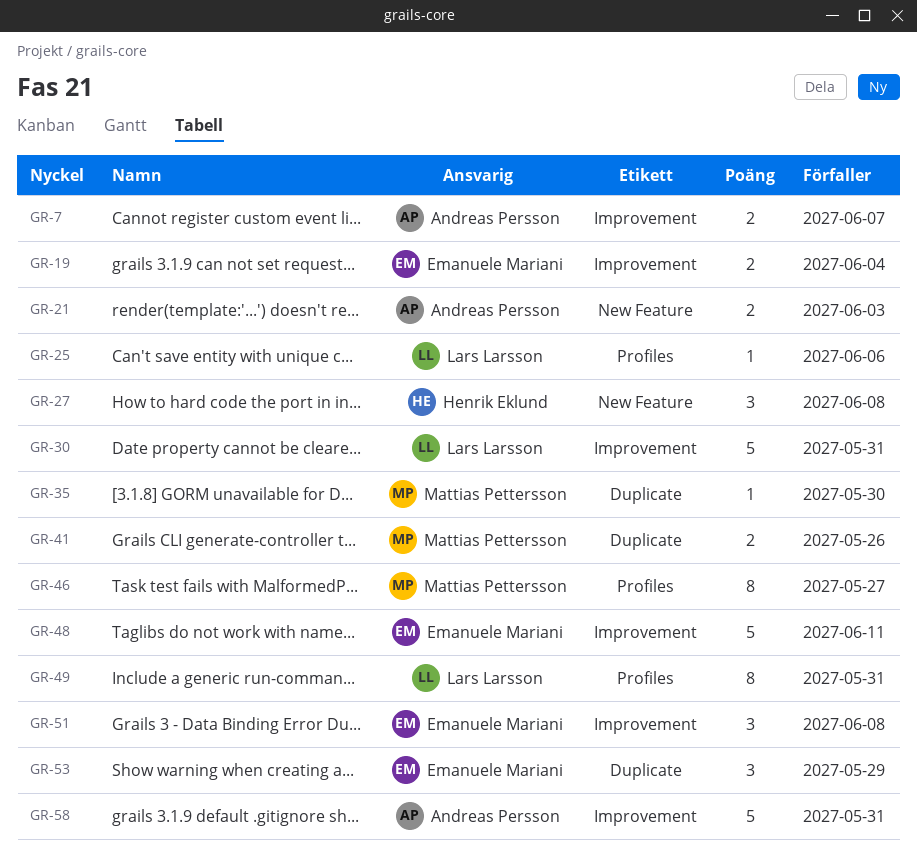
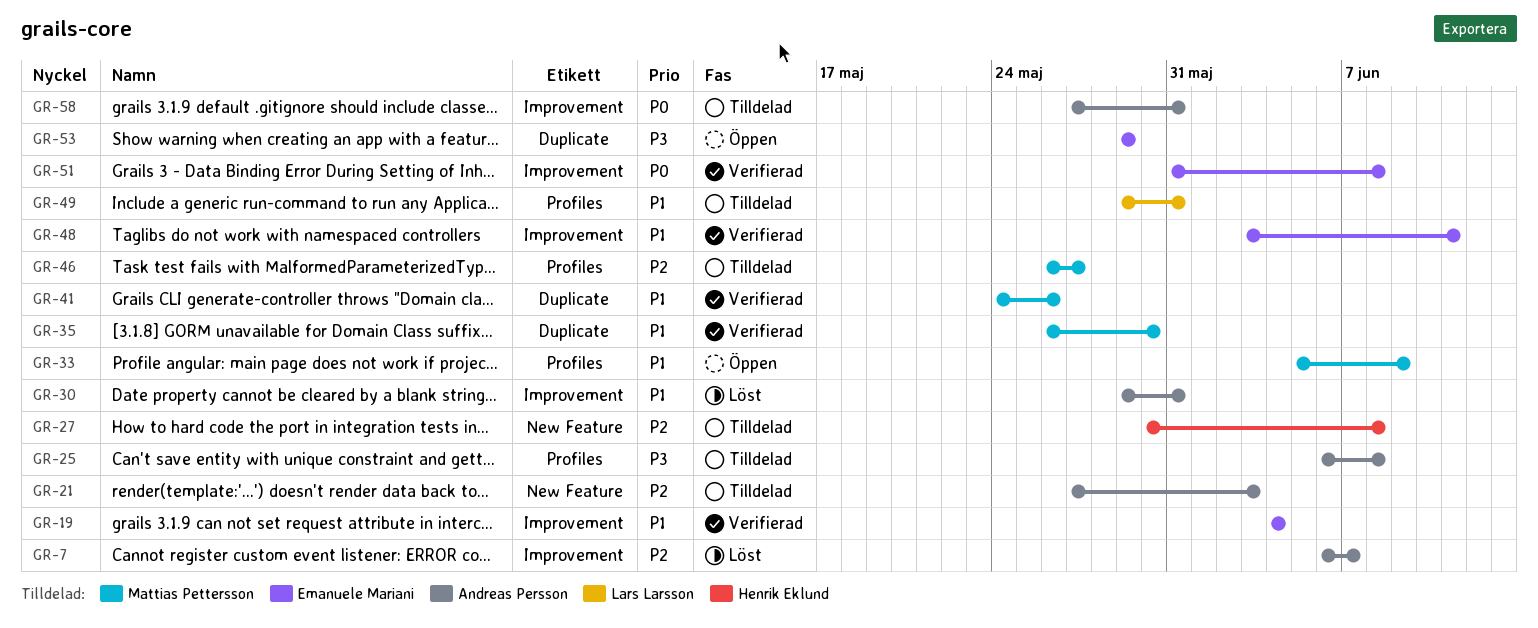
GR-25, owner: Lars Larsson -> Andreas Persson
GR-25, due: Jun 6 -> Jun 8
GR-30, owner: Lars Larsson -> Andreas Persson
GR-33: none -> present

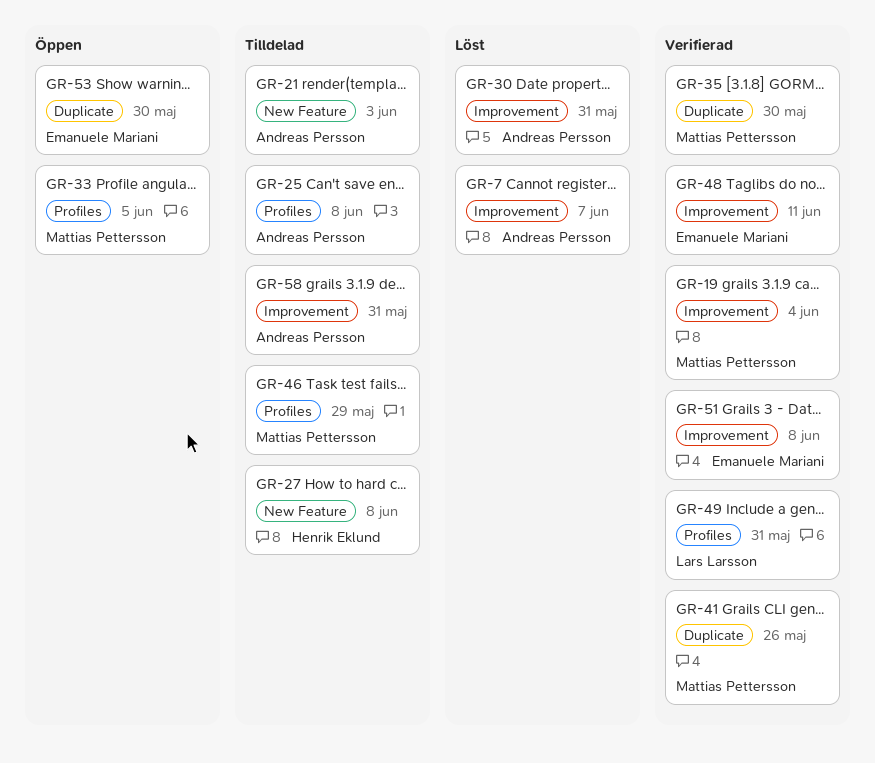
GR-19, owner: Emanuele Mariani -> Mattias Pettersson
GR-33, due: Jun 9 -> Jun 5
GR-46, due: May 27 -> May 29
GR-49, status: Tilldelad -> Verifierad
GR-53, due: May 29 -> May 30

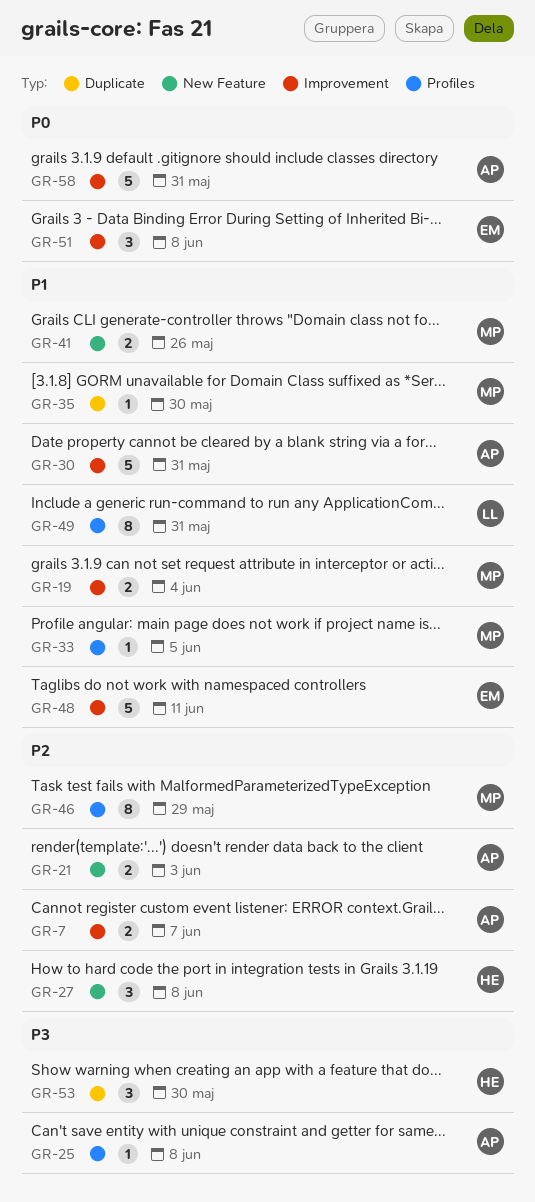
GR-41, label: Duplicate -> New Feature
GR-53, owner: Emanuele Mariani -> Henrik Eklund

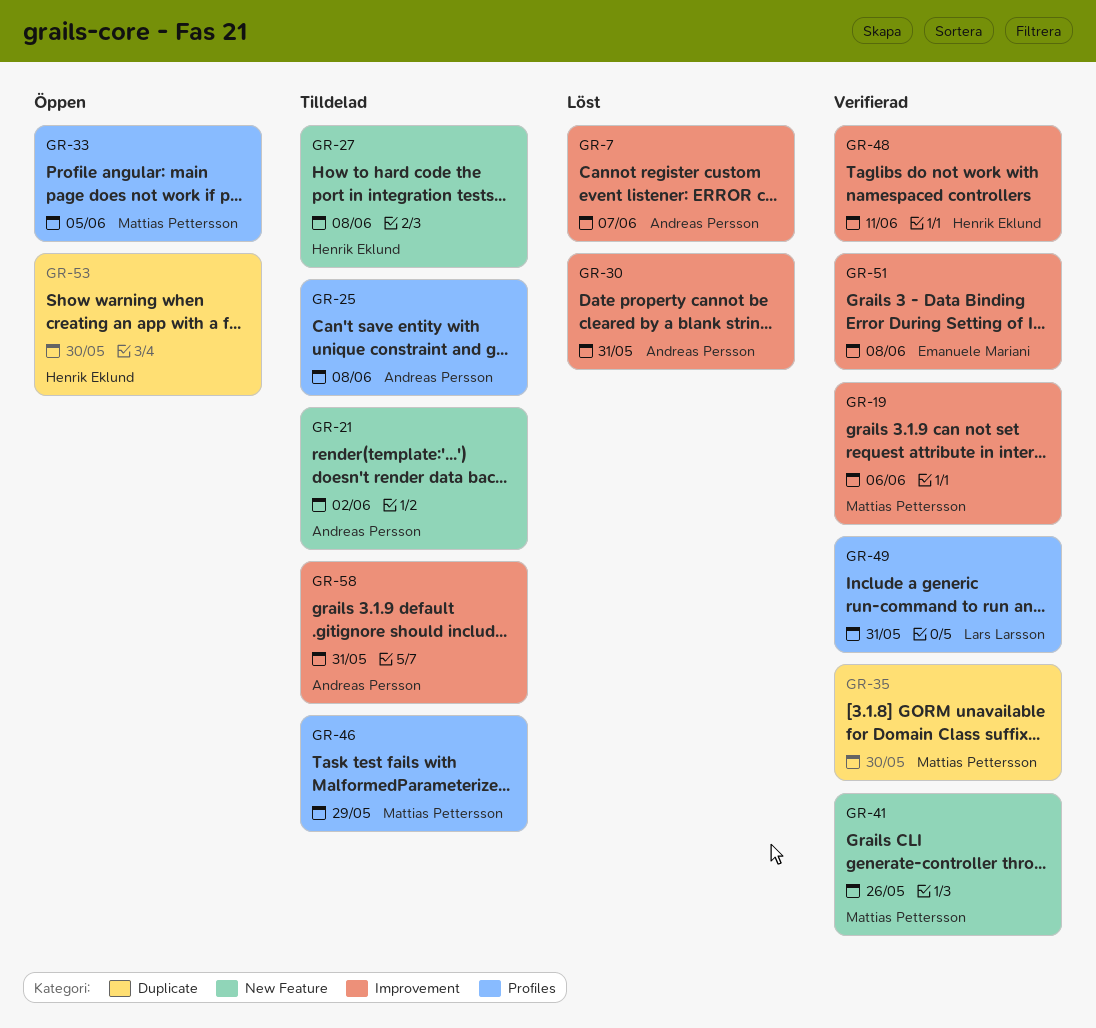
GR-19, due: Jun 4 -> Jun 6
GR-21, due: Jun 3 -> Jun 2
GR-48, owner: Emanuele Mariani -> Henrik Eklund

